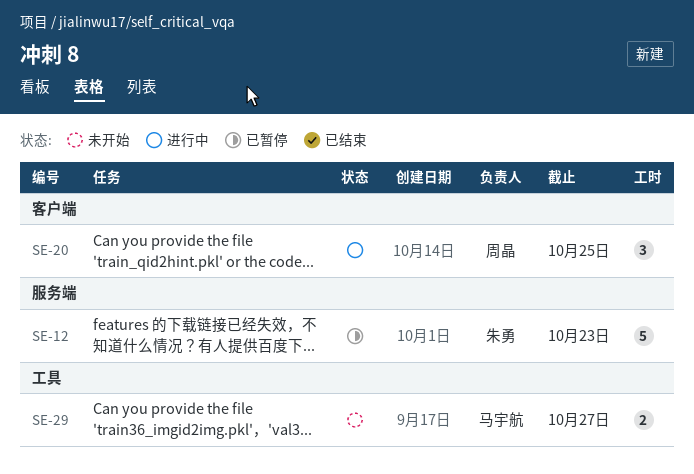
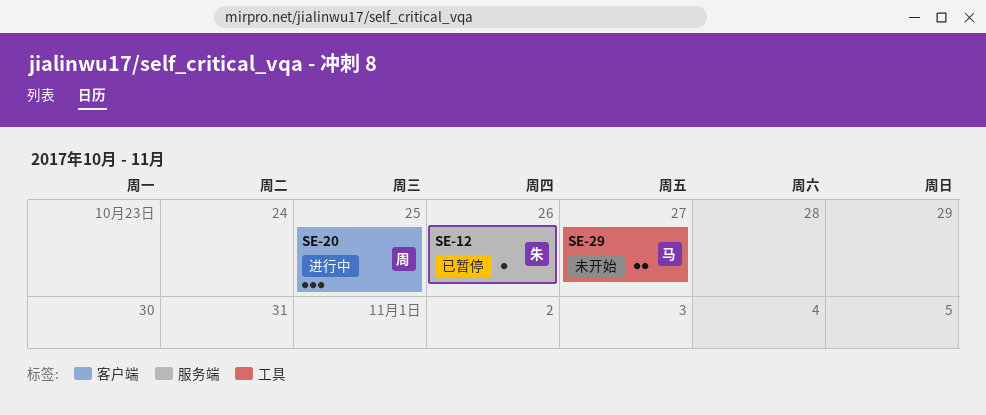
SE-12, estimate: 5 -> 1
SE-12, due: Oct 23 -> Oct 26

